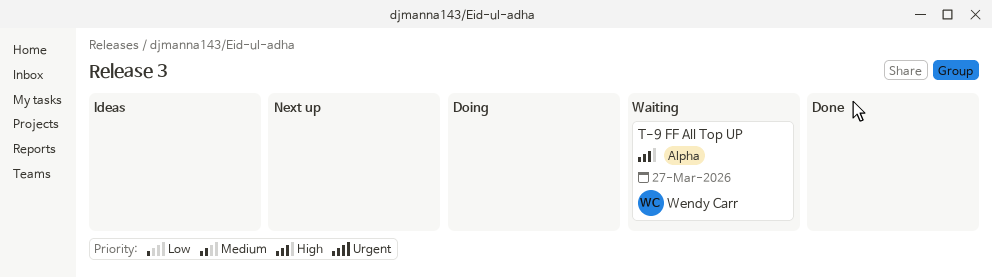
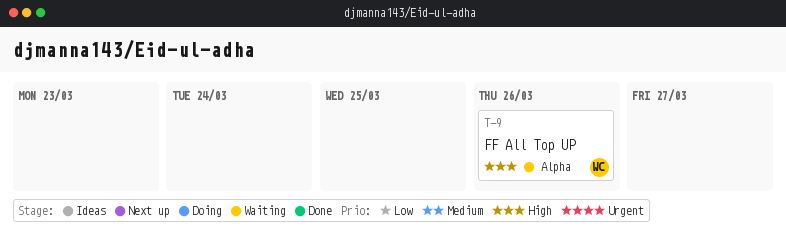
T-9, due: Mar 27 -> Mar 26

